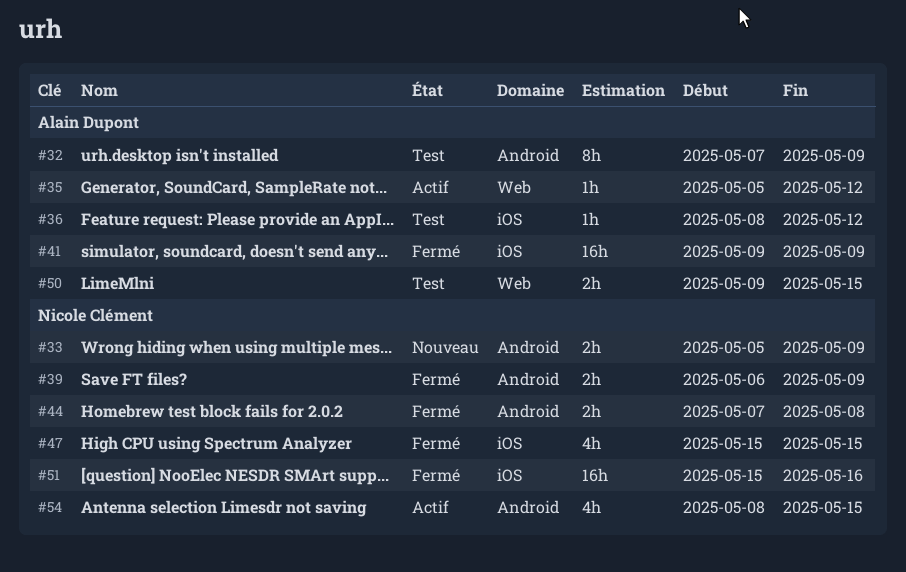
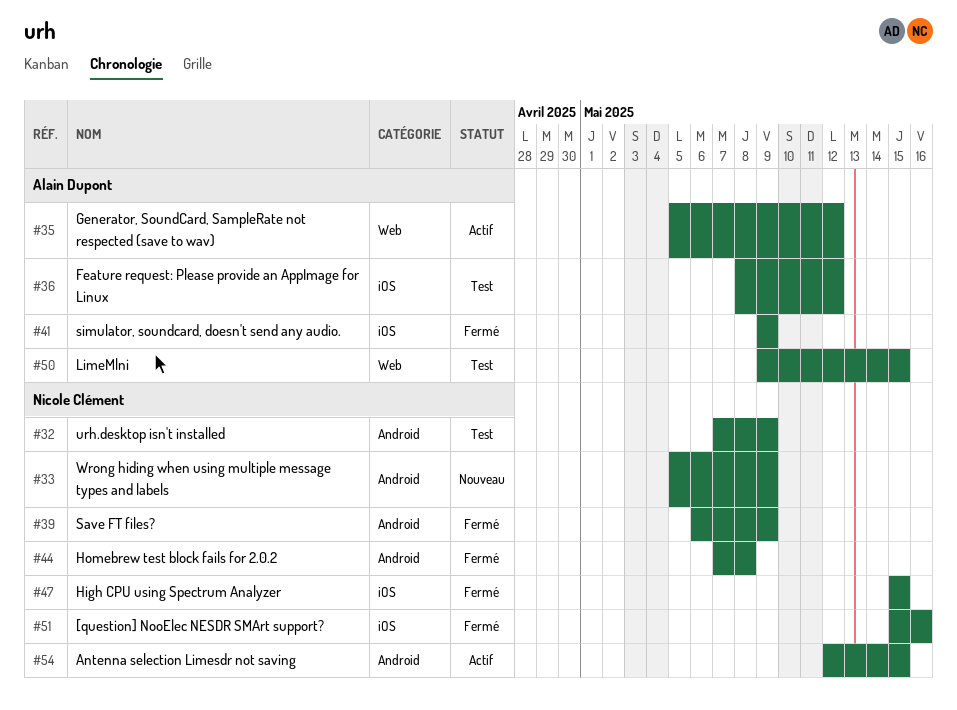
#32, owner: Alain Dupont -> Nicole Clément
#54, start: May 8 -> May 12

